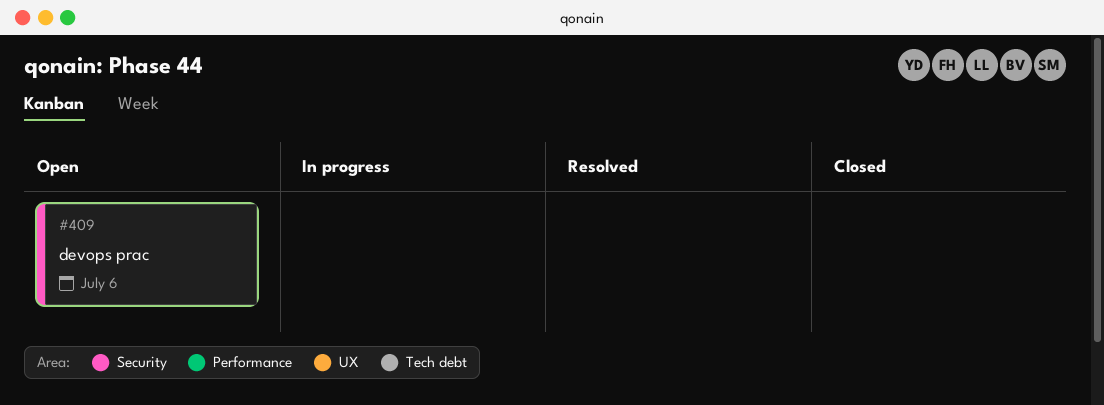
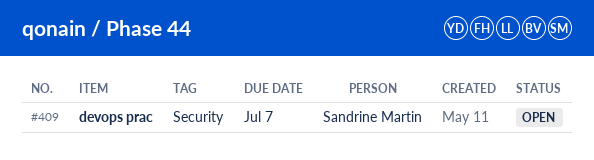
#409, due: Jul 6 -> Jul 7

